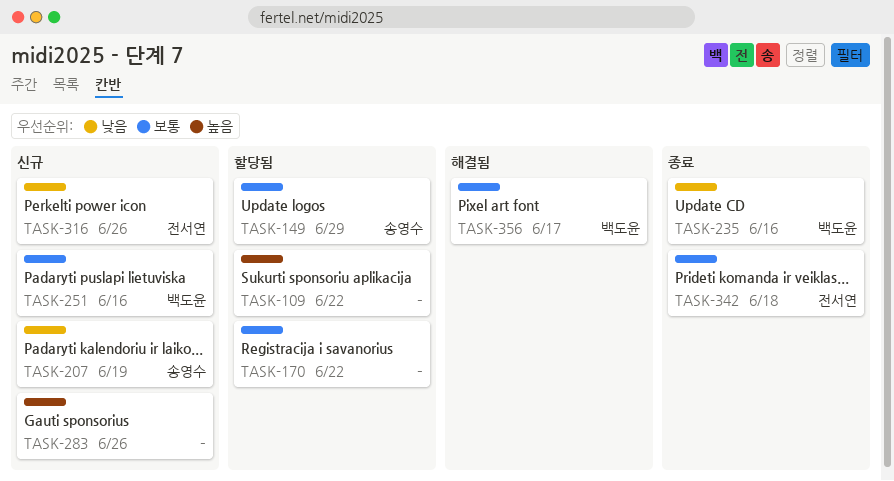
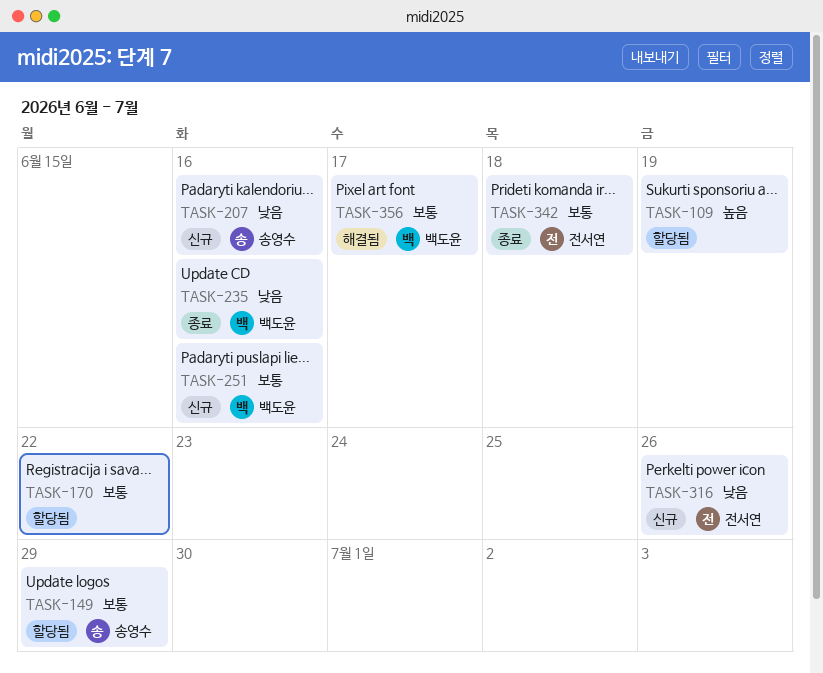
TASK-109, due: Jun 22 -> Jun 19
TASK-207, due: Jun 19 -> Jun 16
TASK-283: present -> none

